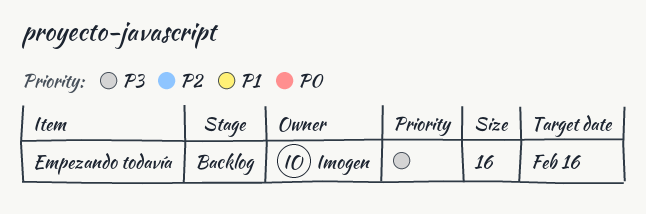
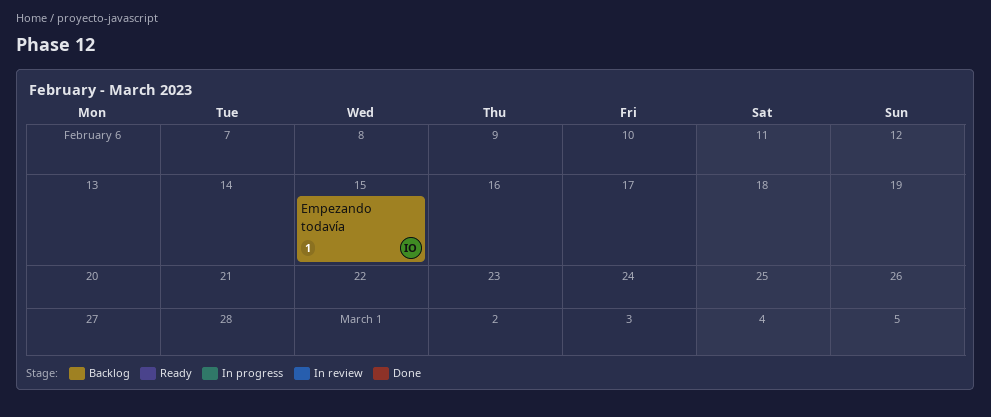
Empezando todavía, estimate: 16 -> 1
Empezando todavía, due: Feb 16 -> Feb 15

